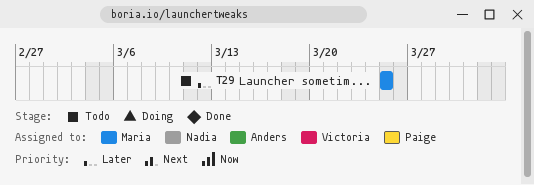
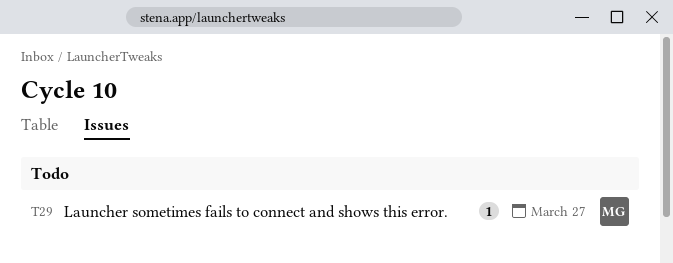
T29, due: Mar 25 -> Mar 27

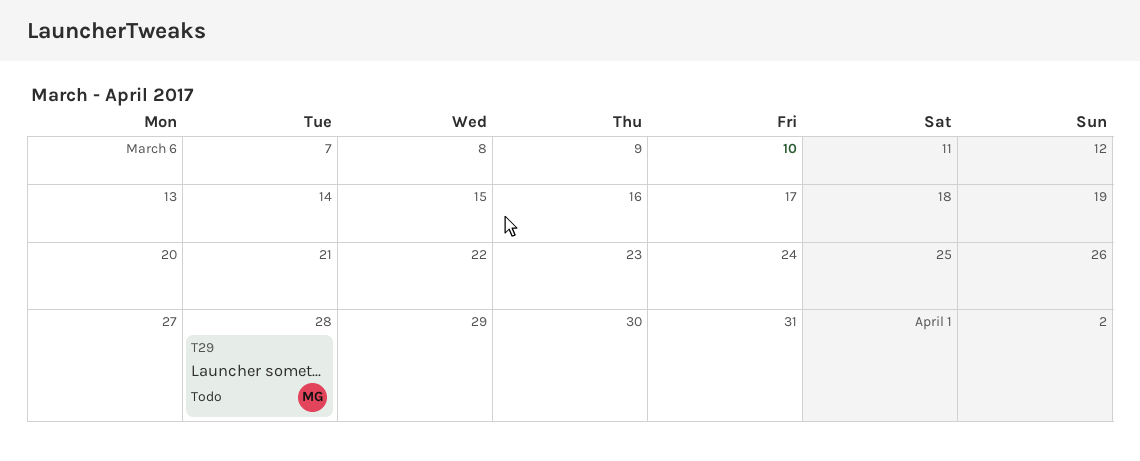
T29, due: Mar 27 -> Mar 28

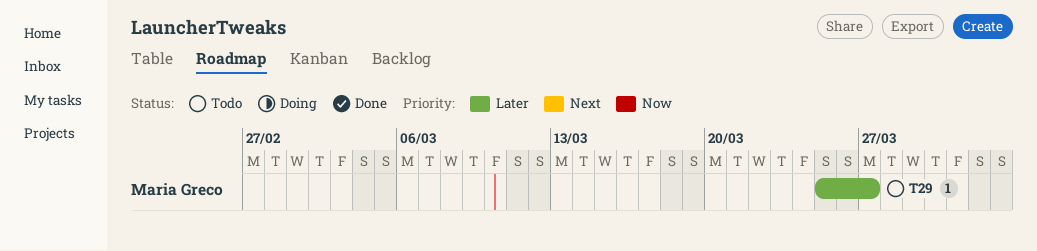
T29, due: Mar 28 -> Mar 27

